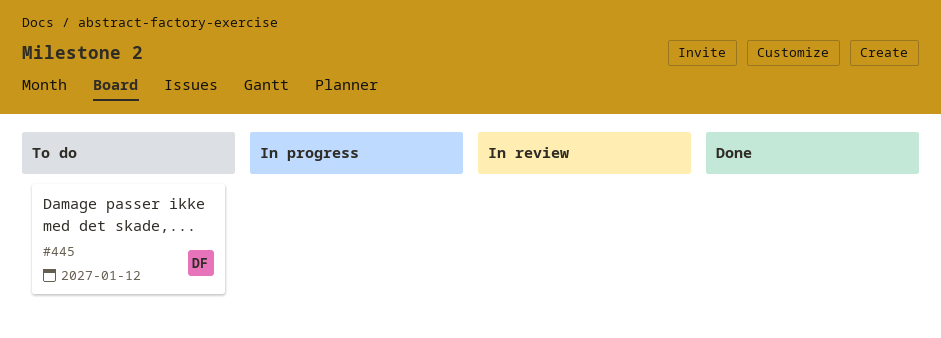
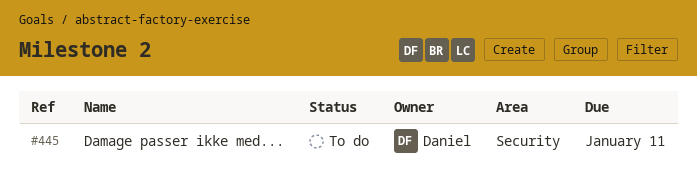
#445, due: Jan 12 -> Jan 11

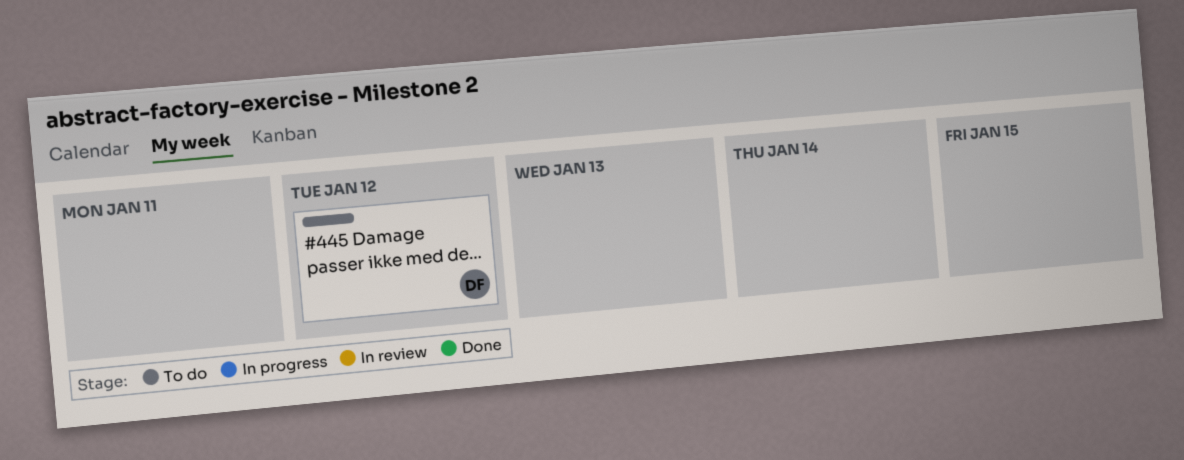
#445, due: Jan 11 -> Jan 12

